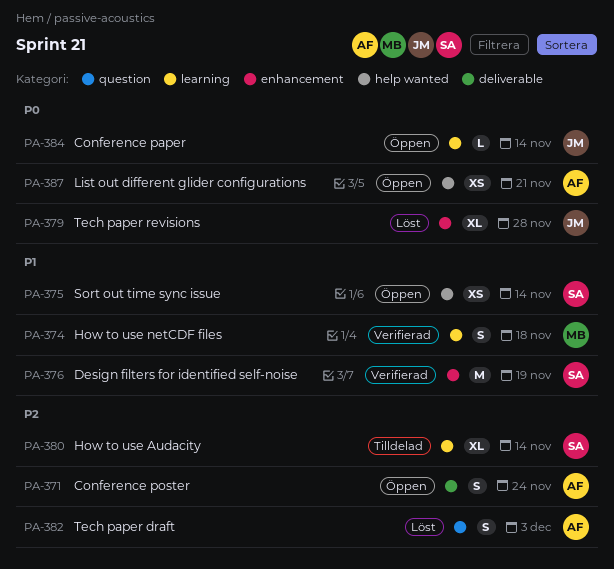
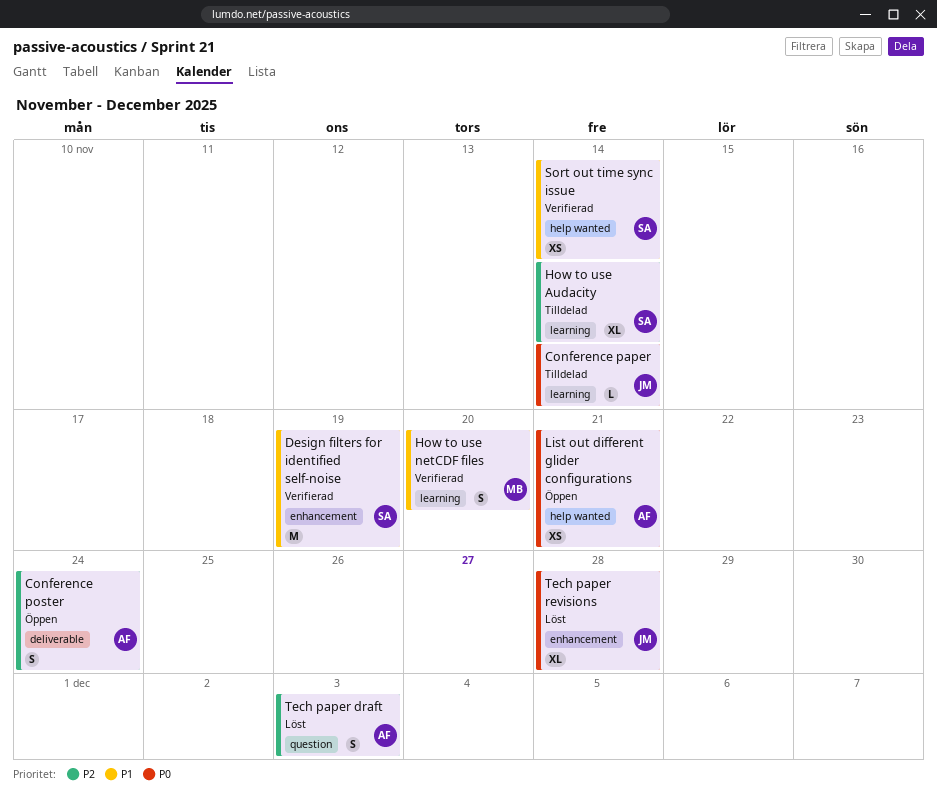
Conference paper, status: Öppen -> Tilldelad
How to use netCDF files, due: Nov 18 -> Nov 20
Sort out time sync issue, status: Öppen -> Verifierad

